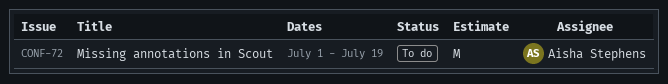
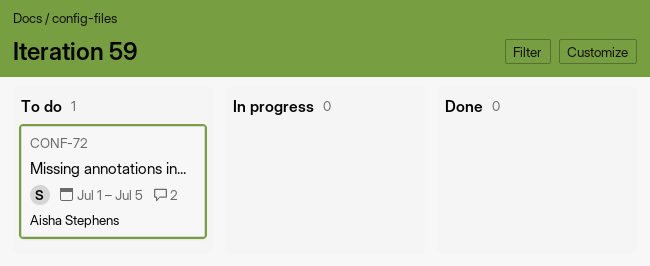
CONF-72, estimate: M -> S
CONF-72, due: Jul 19 -> Jul 5

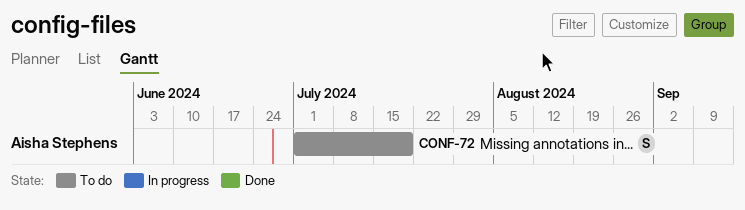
CONF-72, due: Jul 5 -> Jul 19

